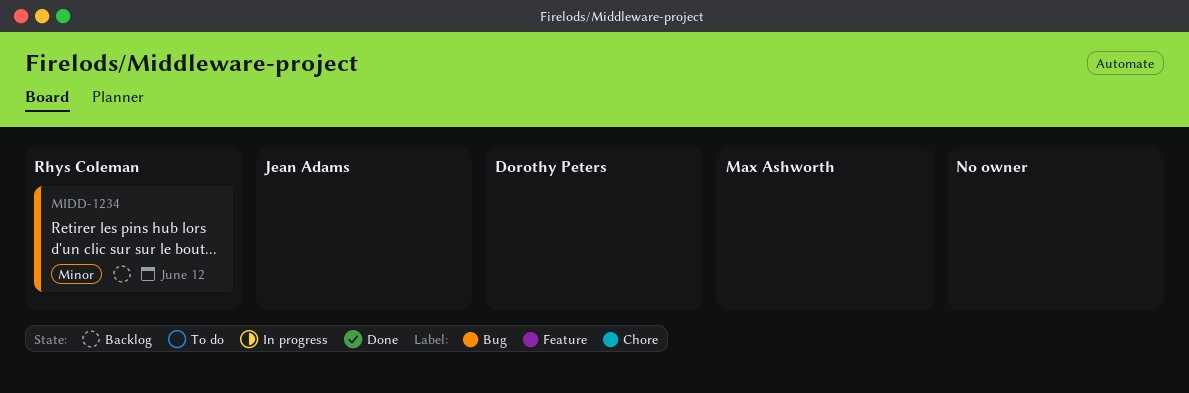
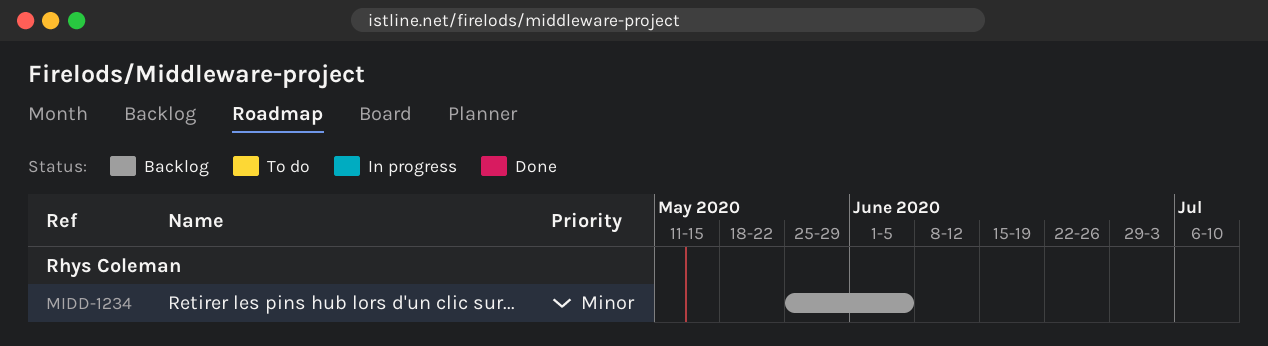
MIDD-1234, due: Jun 12 -> Jun 5

